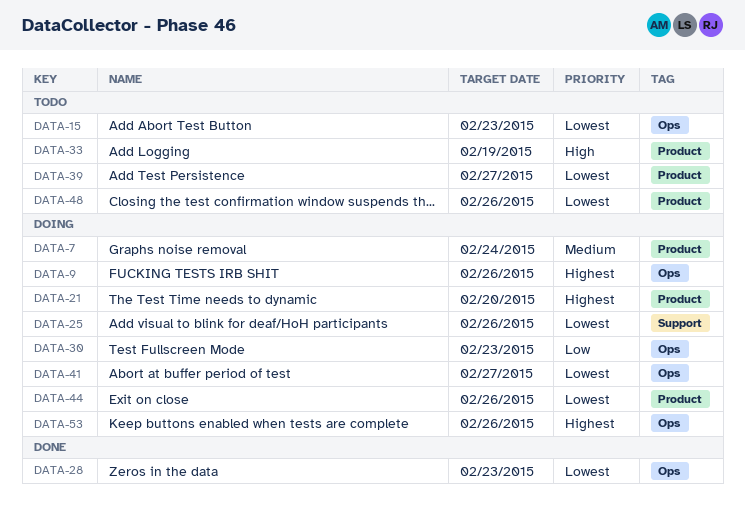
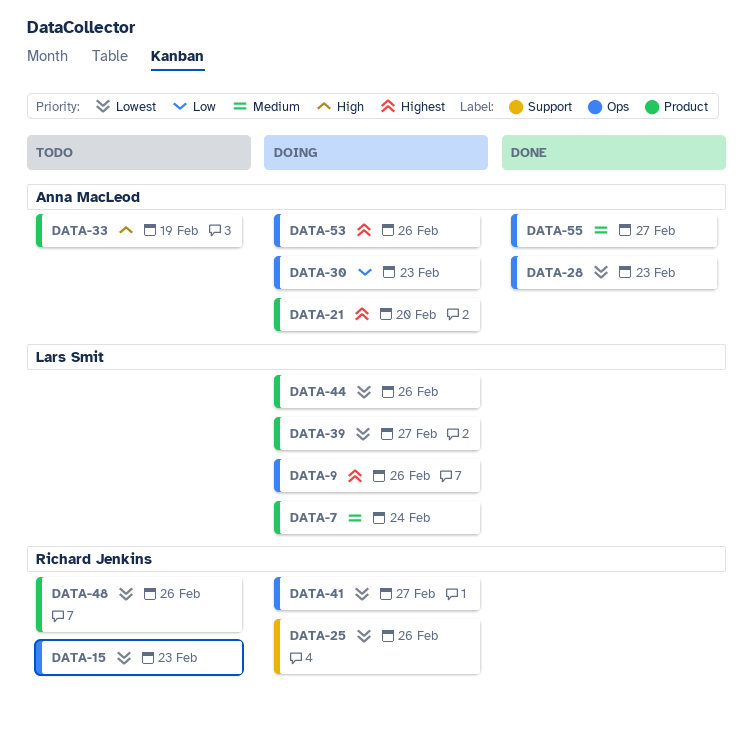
DATA-39, status: Todo -> Doing
DATA-55: none -> present

